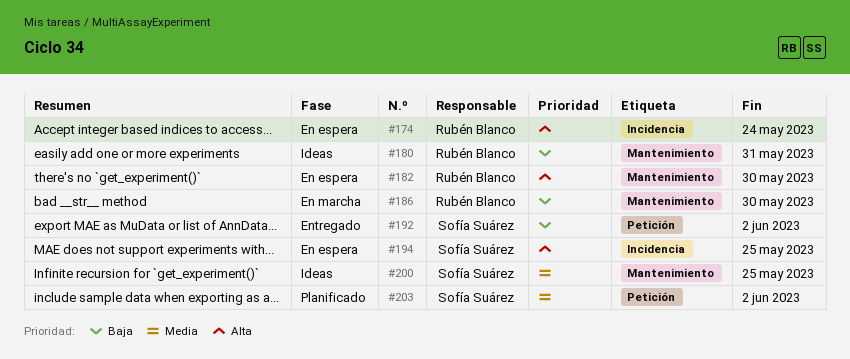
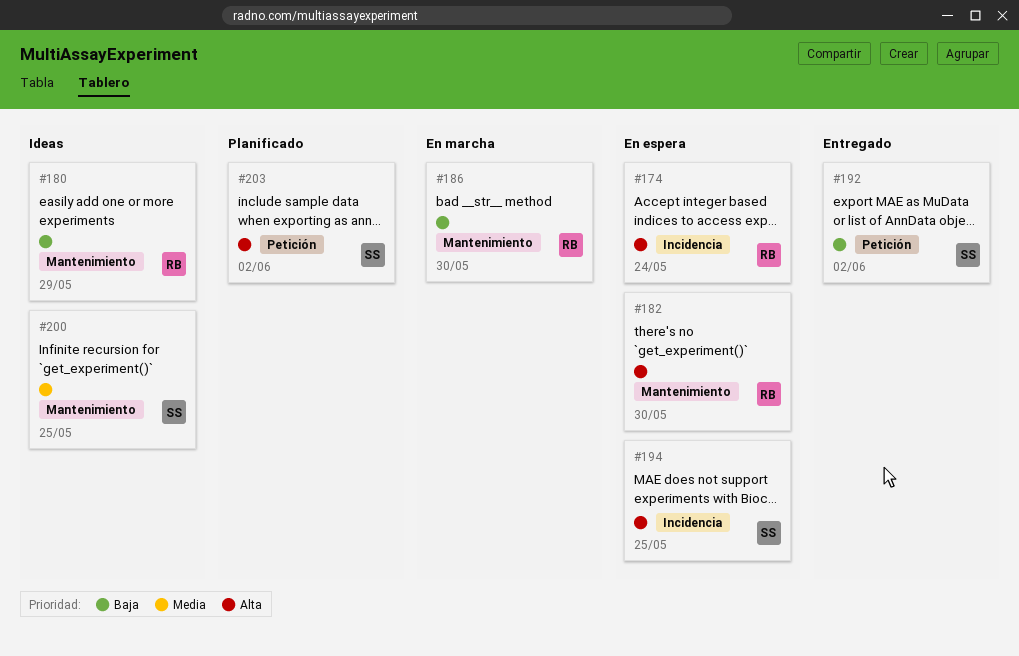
#180, due: May 31 -> May 29
#203, priority: Media -> Alta

